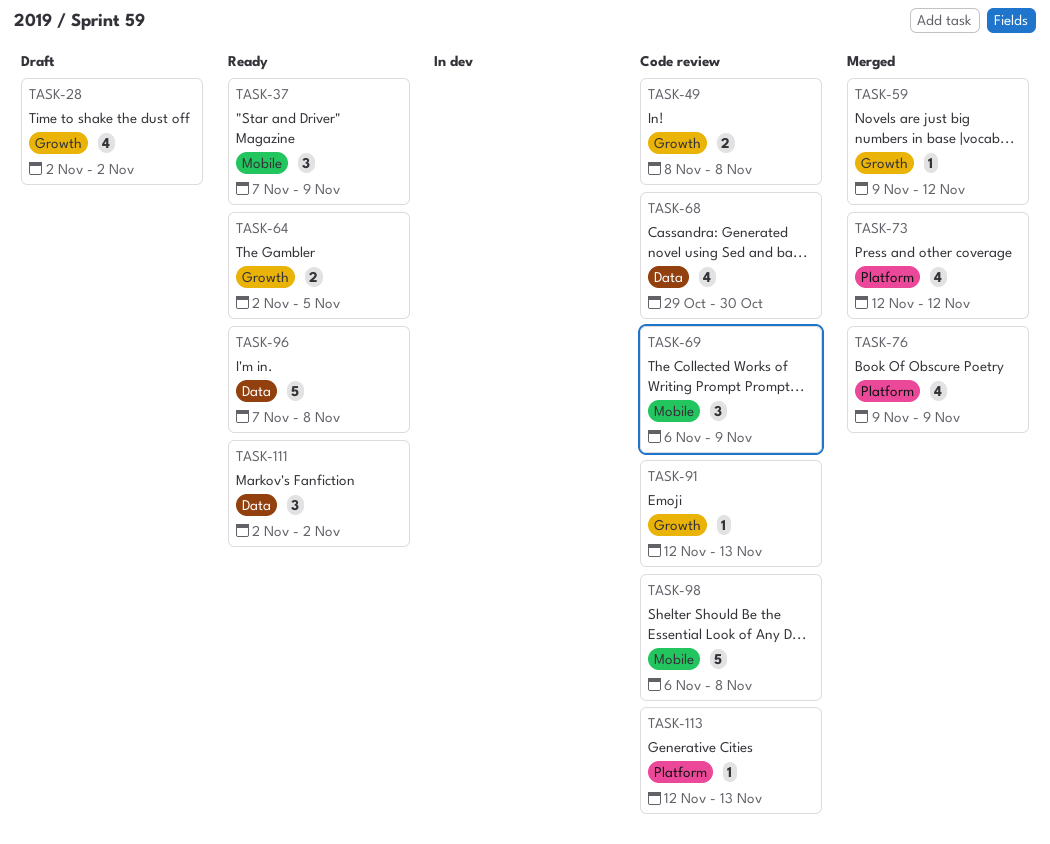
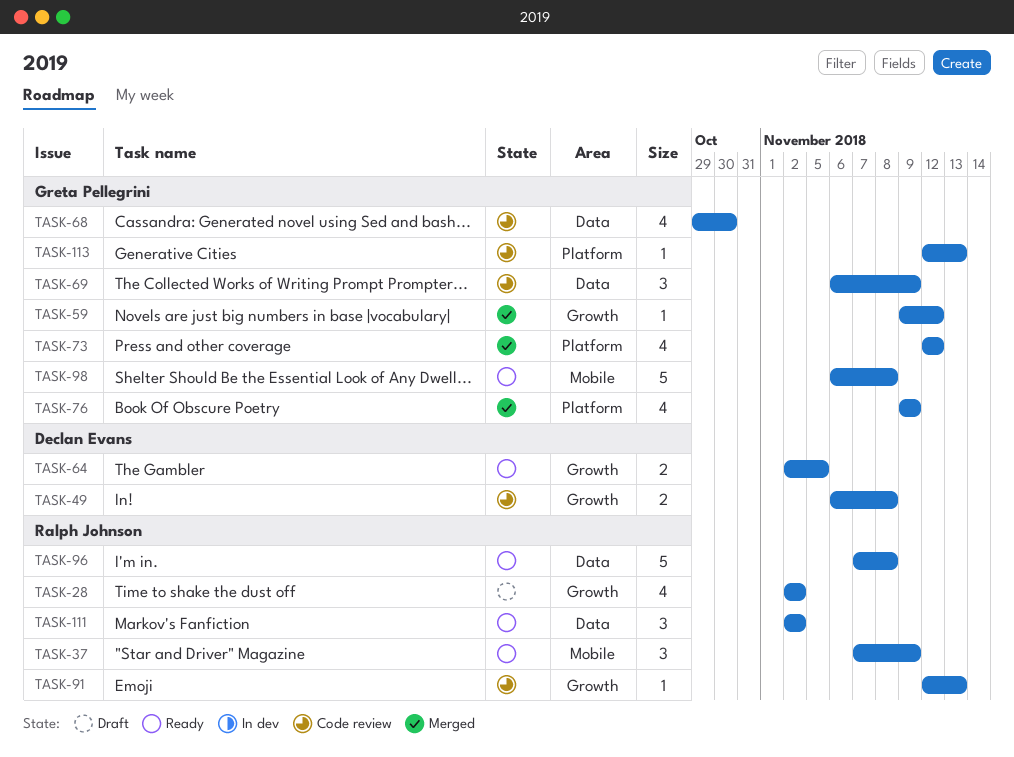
TASK-49, start: Nov 8 -> Nov 6
TASK-69, label: Mobile -> Data
TASK-98, status: Code review -> Ready

